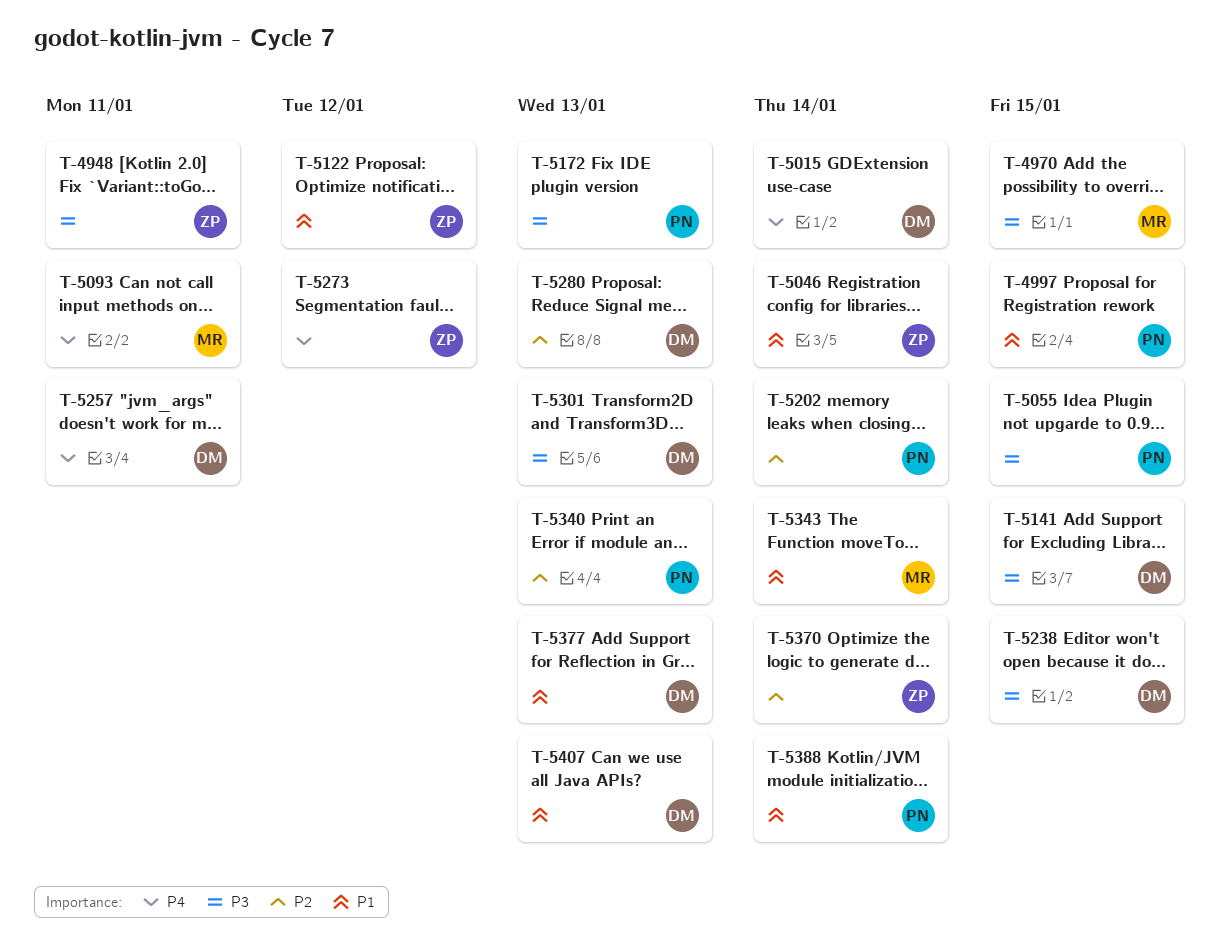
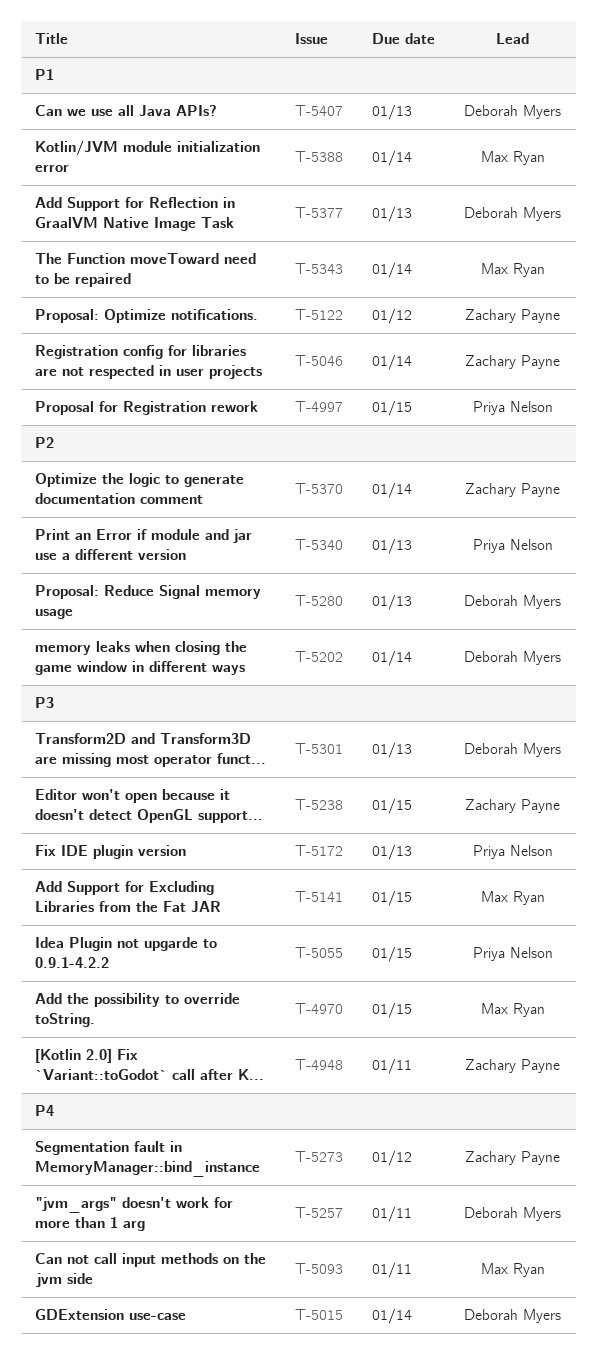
T-5141, owner: Deborah Myers -> Max Ryan
T-5202, owner: Priya Nelson -> Deborah Myers
T-5238, owner: Deborah Myers -> Zachary Payne
T-5388, owner: Priya Nelson -> Max Ryan

